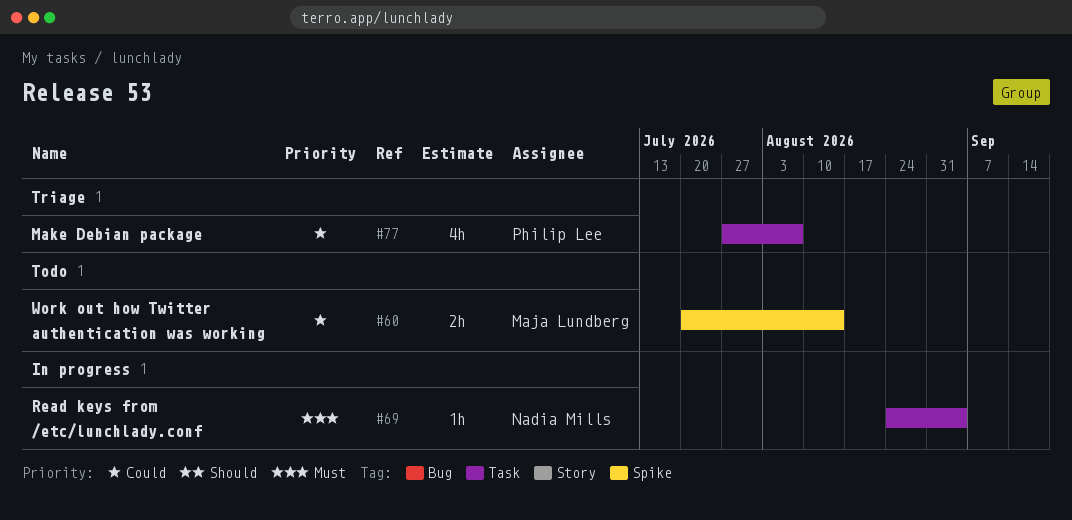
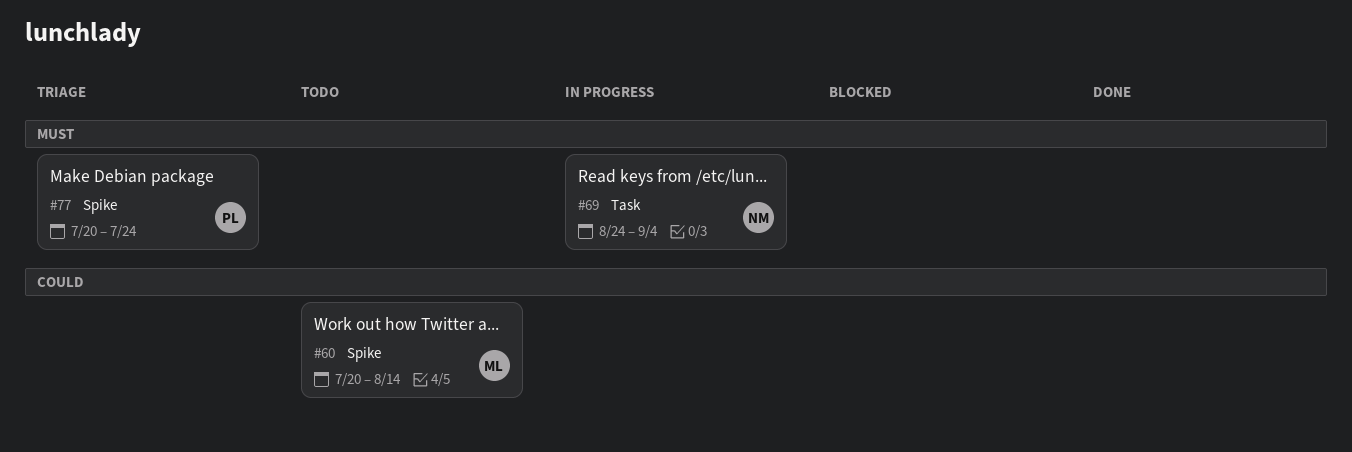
#77, priority: Could -> Must
#77, label: Task -> Spike
#77, start: Jul 27 -> Jul 20
#77, due: Aug 7 -> Jul 24

